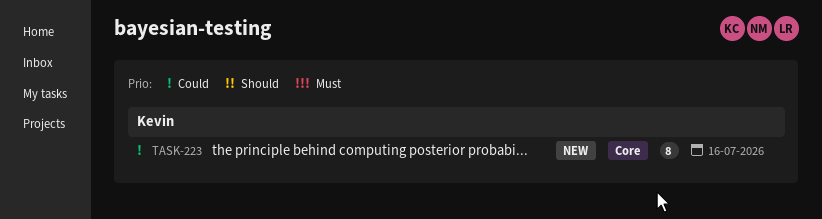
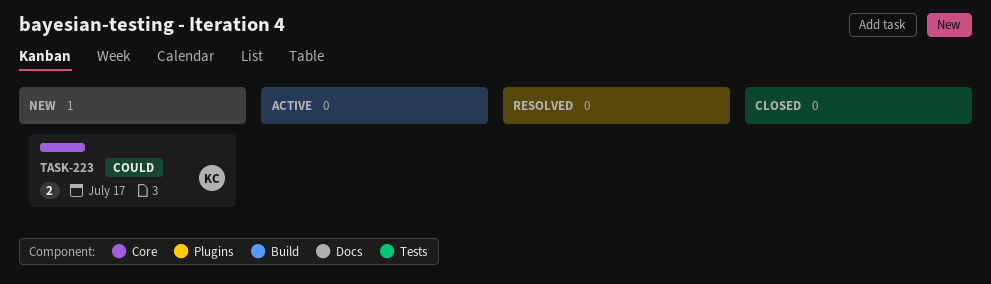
TASK-223, estimate: 8 -> 2
TASK-223, due: Jul 16 -> Jul 17

